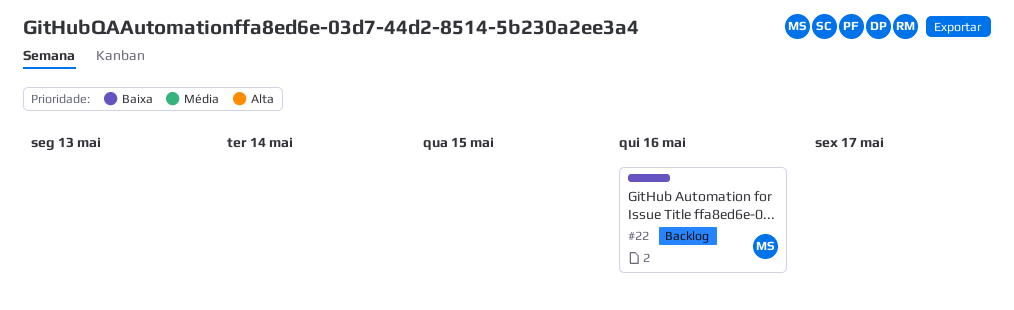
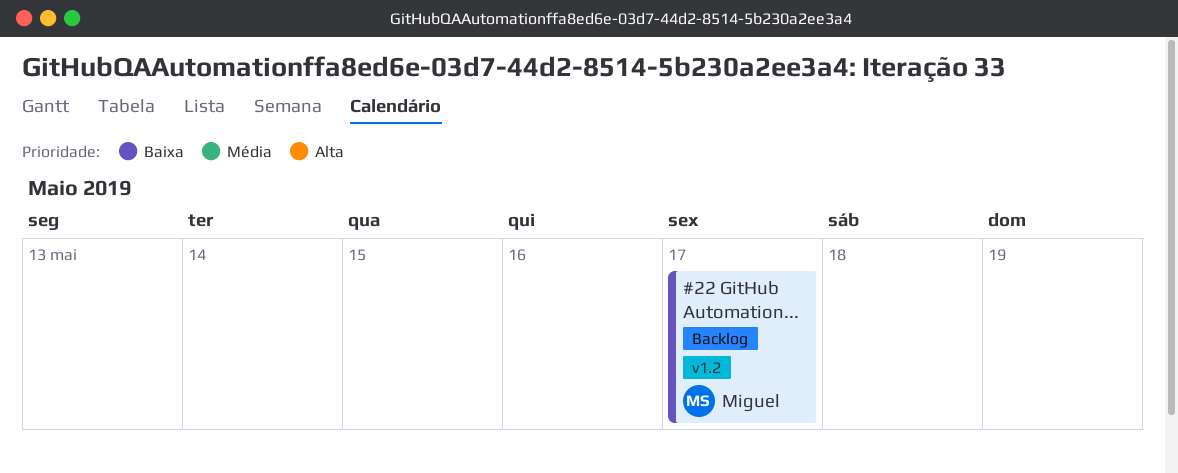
#22, due: May 16 -> May 17

